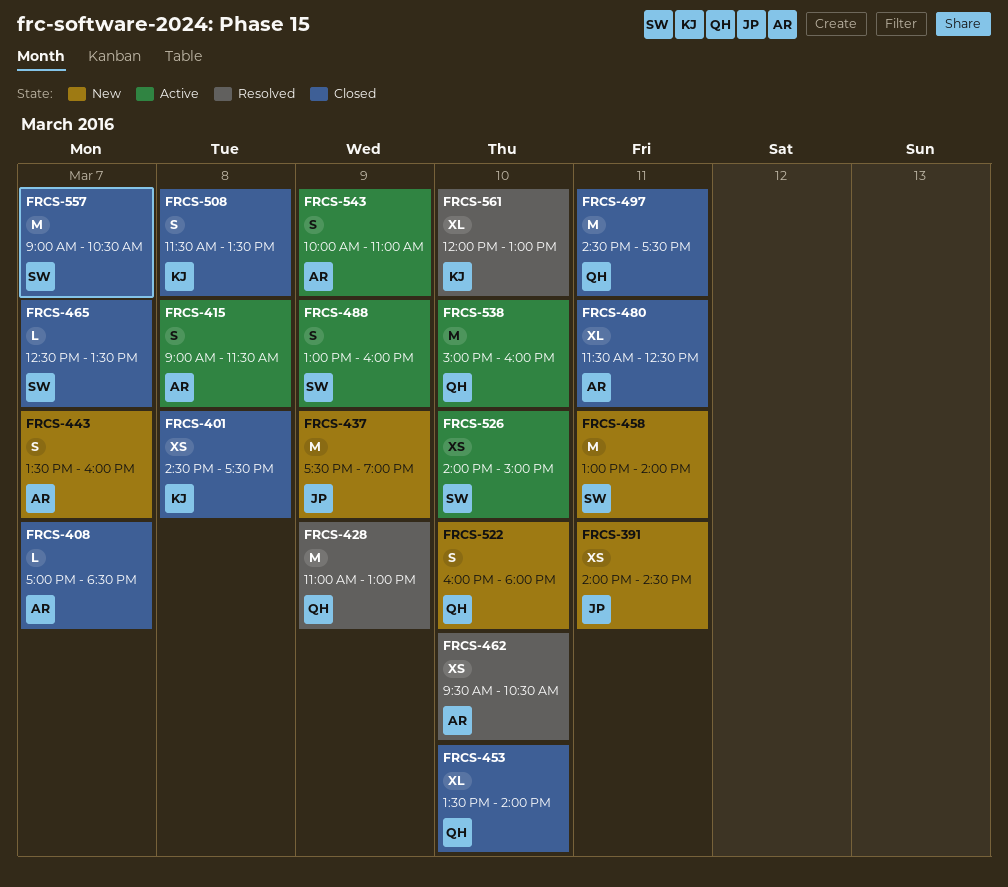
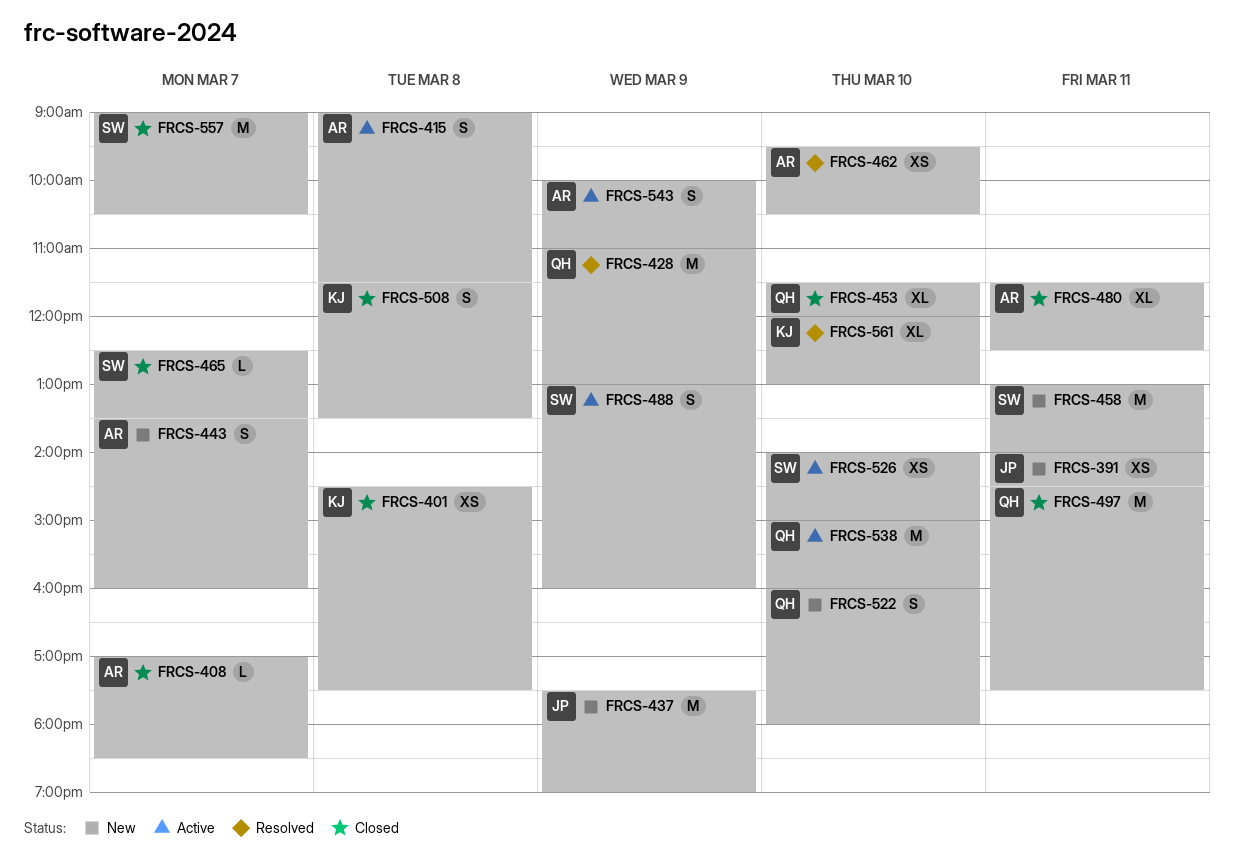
FRCS-453, begins: 13:30 -> 11:30
FRCS-453, ends: 14:00 -> 12:00

